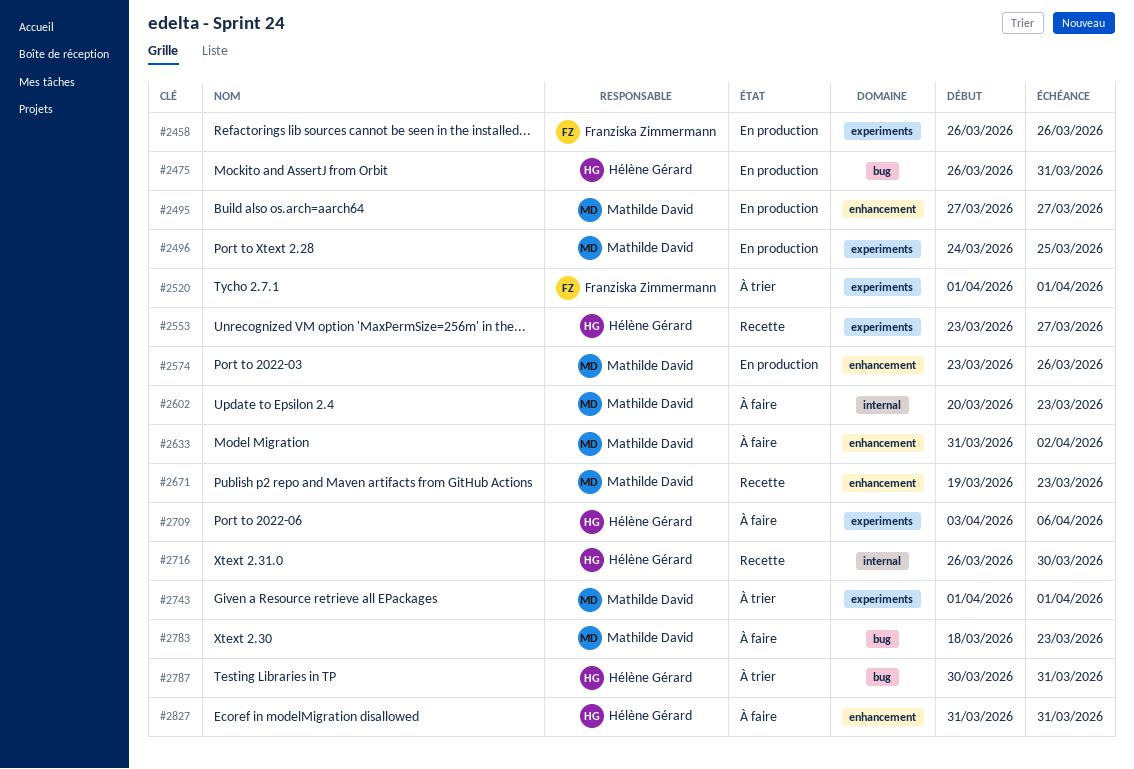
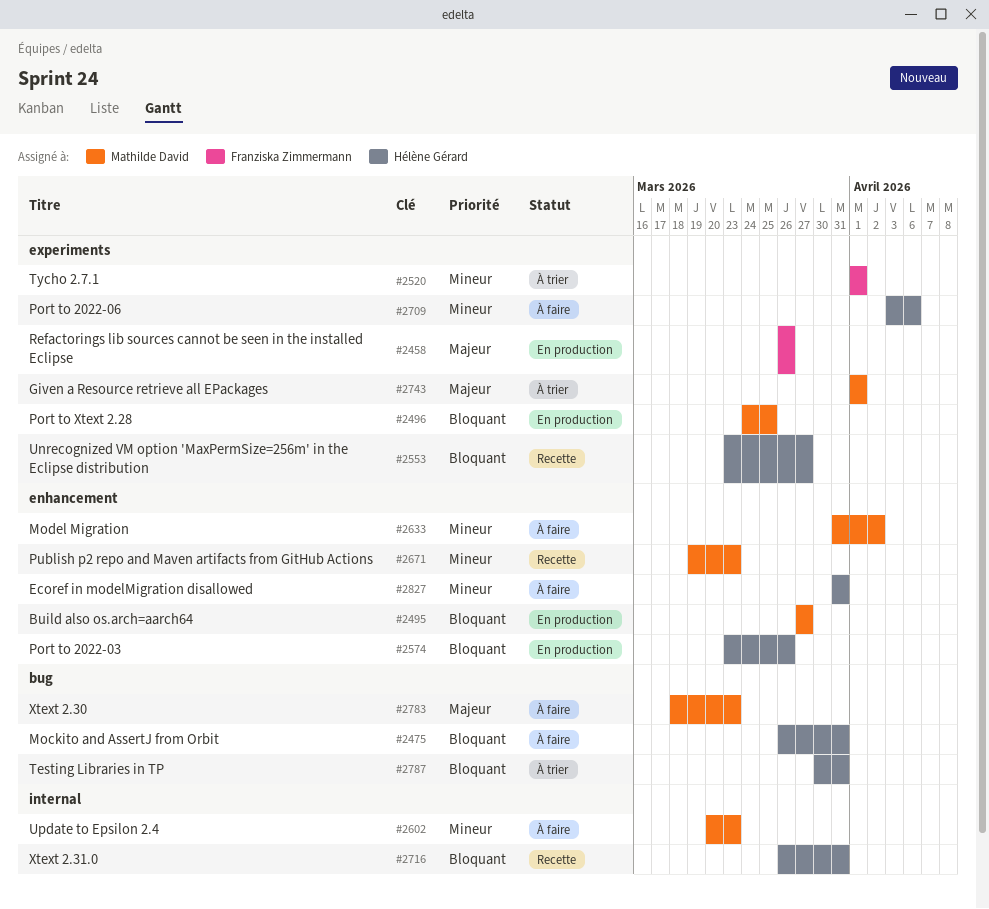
#2475, status: En production -> À faire
#2574, owner: Mathilde David -> Hélène Gérard
#2716, due: Mar 30 -> Mar 31

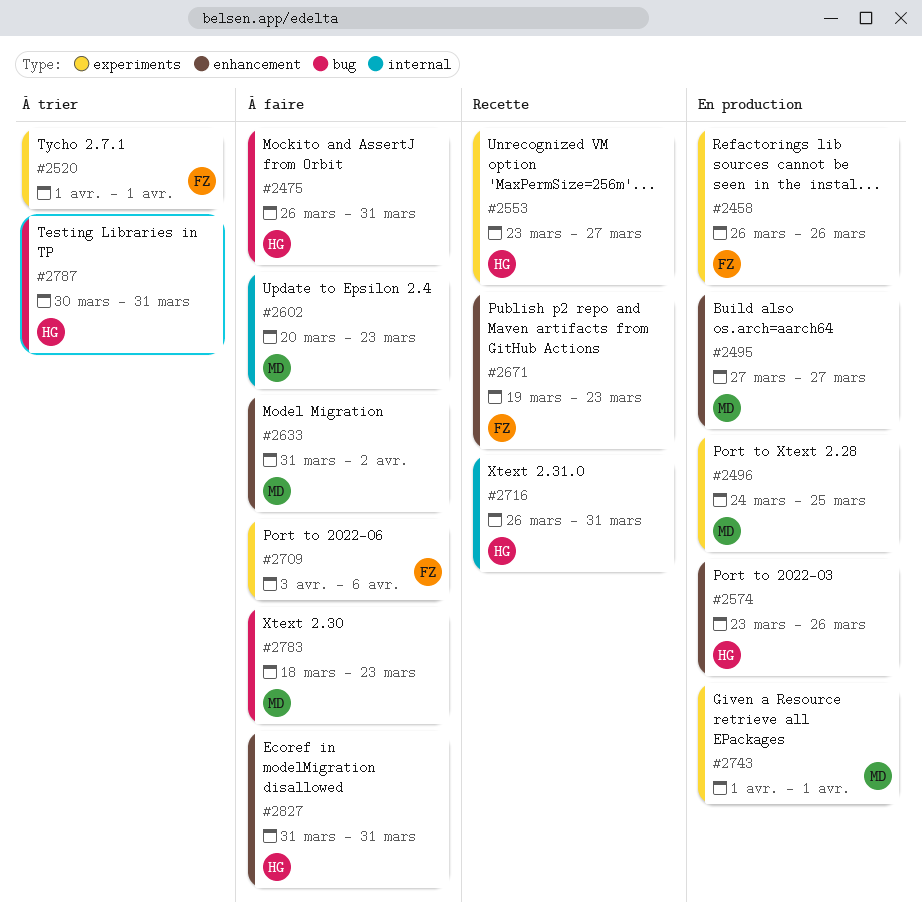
#2671, owner: Mathilde David -> Franziska Zimmermann
#2709, owner: Hélène Gérard -> Franziska Zimmermann
#2743, status: À trier -> En production

